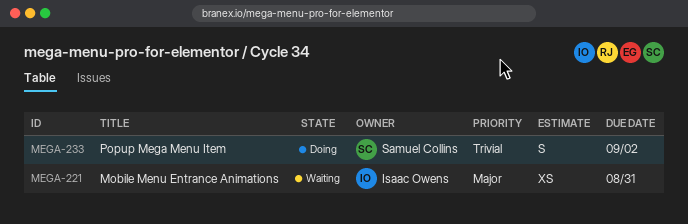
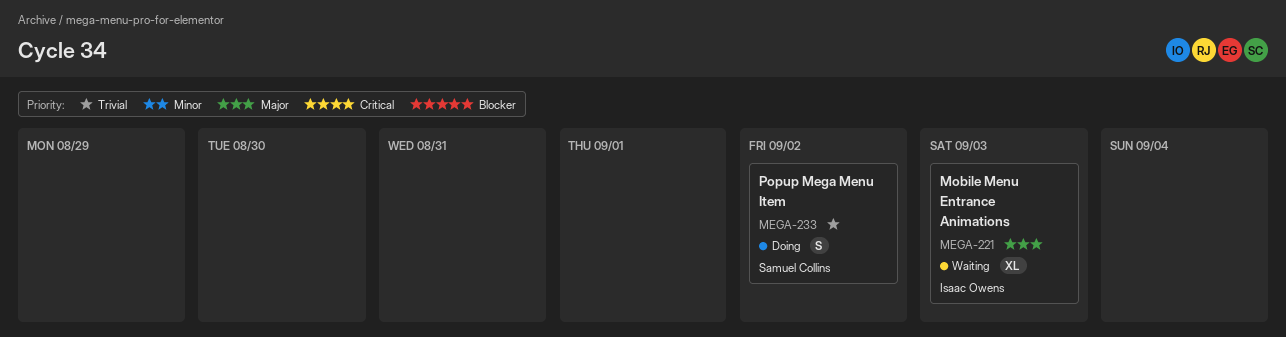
MEGA-221, estimate: XS -> XL
MEGA-221, due: Aug 31 -> Sep 3

